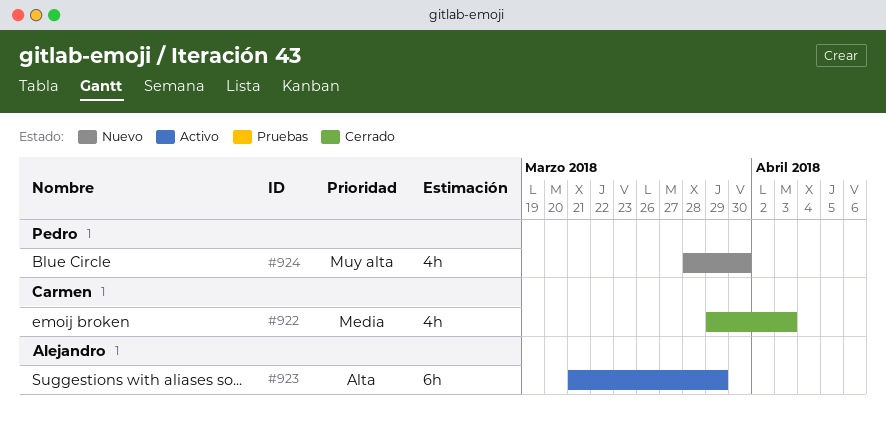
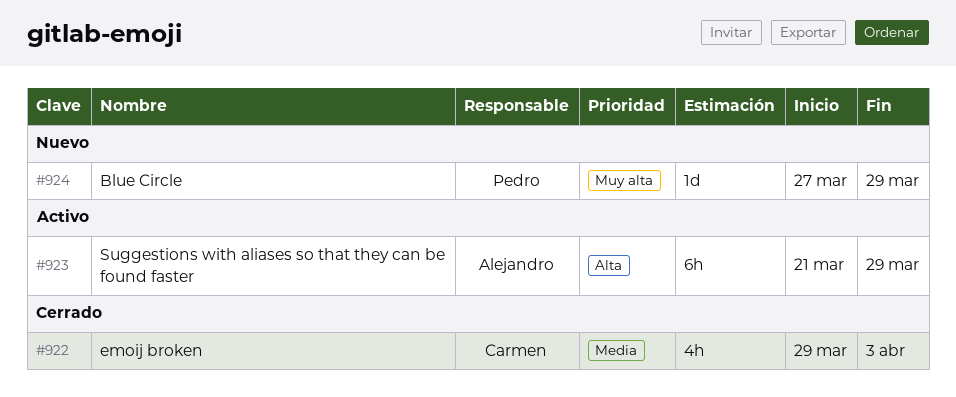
#924, estimate: 4h -> 1d
#924, start: Mar 28 -> Mar 27
#924, due: Mar 30 -> Mar 29

